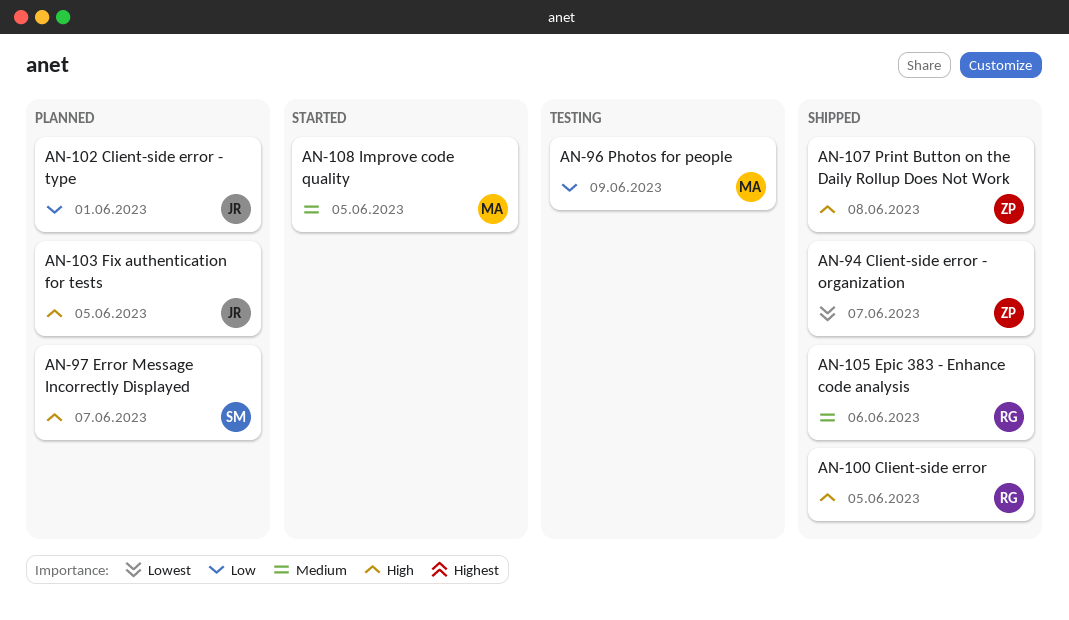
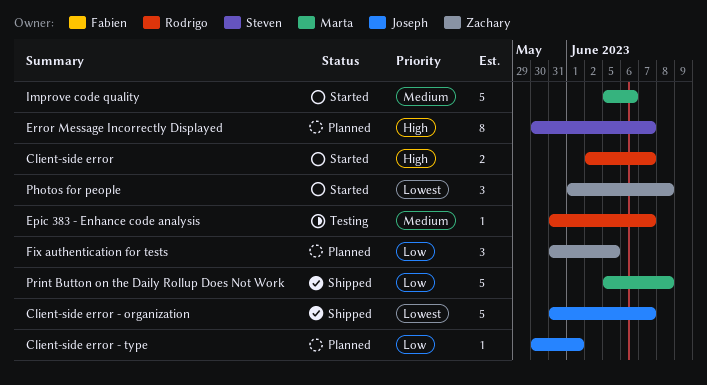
Client-side error, status: Shipped -> Started
Client-side error, due: Jun 5 -> Jun 7
Client-side error - organization, owner: Zachary -> Joseph
Epic 383 - Enhance code analysis, status: Shipped -> Testing
Epic 383 - Enhance code analysis, due: Jun 6 -> Jun 7
Fix authentication for tests, owner: Joseph -> Zachary
Fix authentication for tests, priority: High -> Low
Improve code quality, due: Jun 5 -> Jun 6
Photos for people, status: Testing -> Started
Photos for people, owner: Marta -> Zachary
Photos for people, priority: Low -> Lowest
Photos for people, due: Jun 9 -> Jun 8
Print Button on the Daily Rollup Does Not Work, owner: Zachary -> Marta
Print Button on the Daily Rollup Does Not Work, priority: High -> Low

